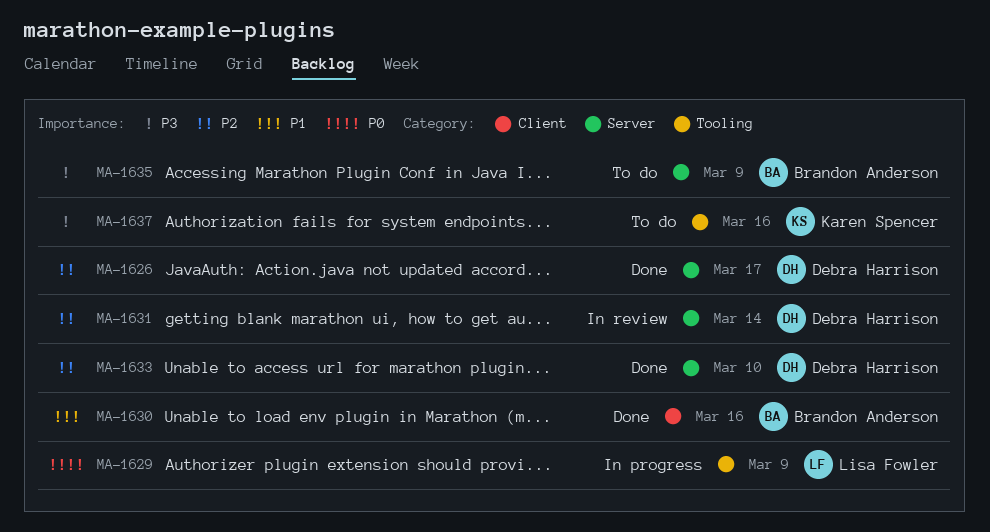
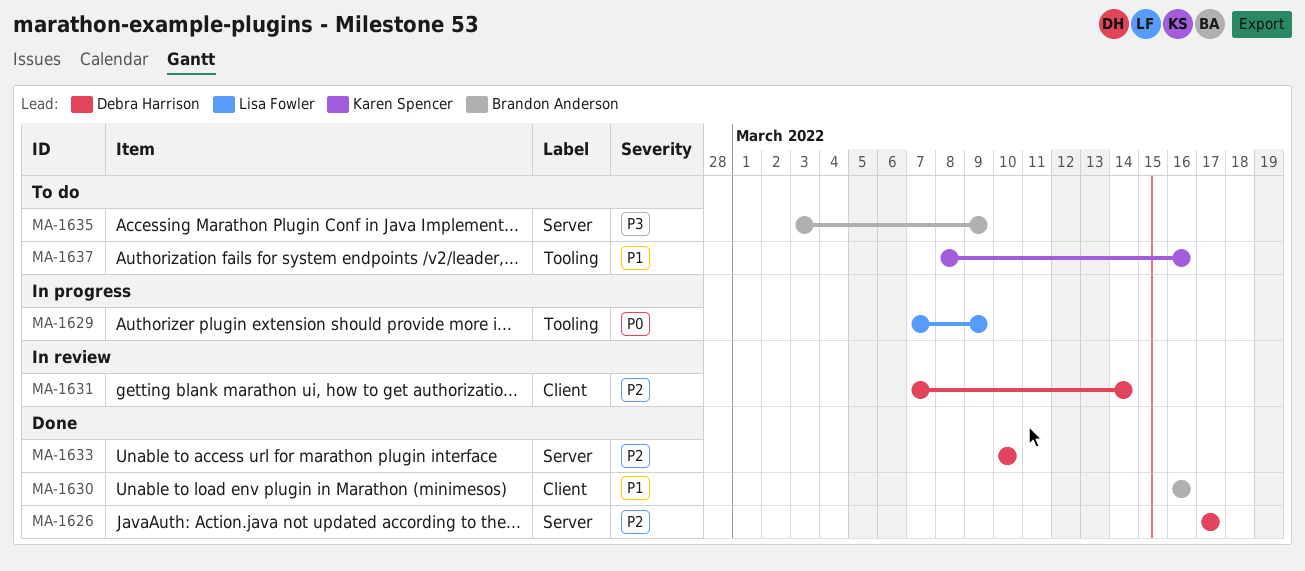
MA-1631, label: Server -> Client
MA-1637, priority: P3 -> P1

